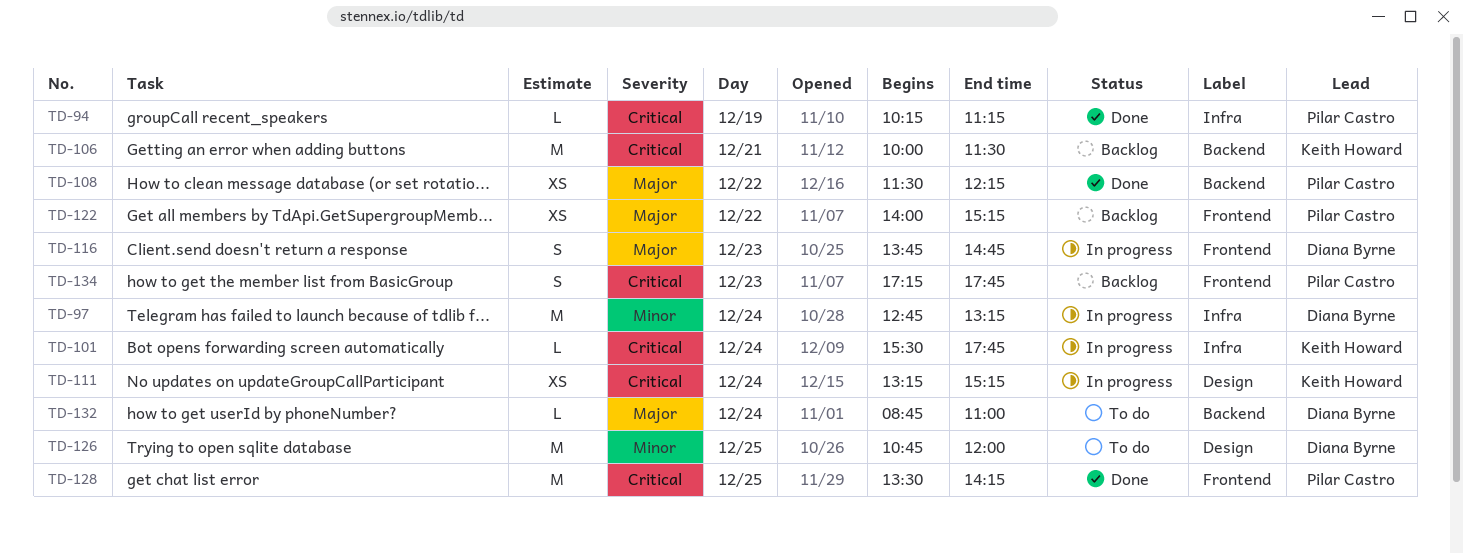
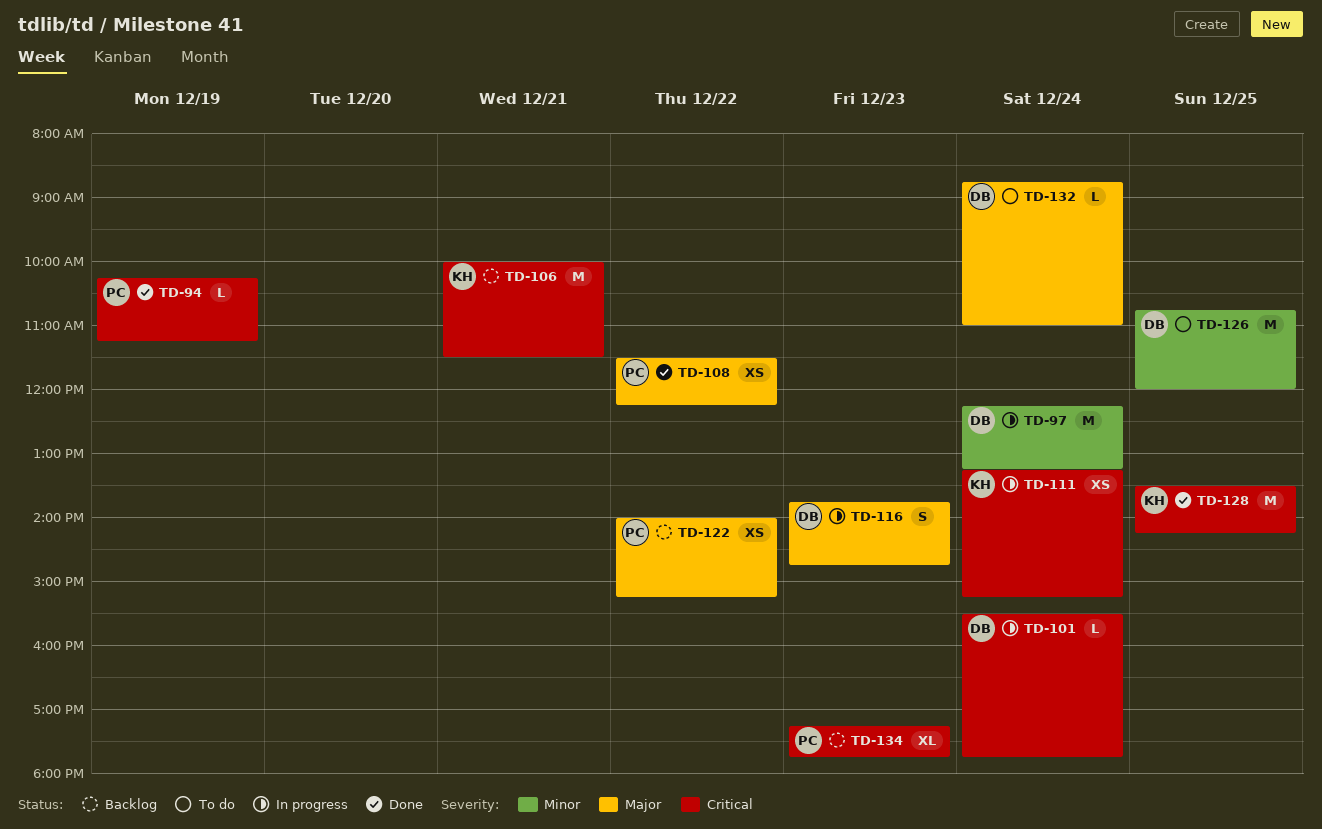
TD-97, begins: 12:45 -> 12:15
TD-101, owner: Keith Howard -> Diana Byrne
TD-128, owner: Pilar Castro -> Keith Howard
TD-134, estimate: S -> XL

